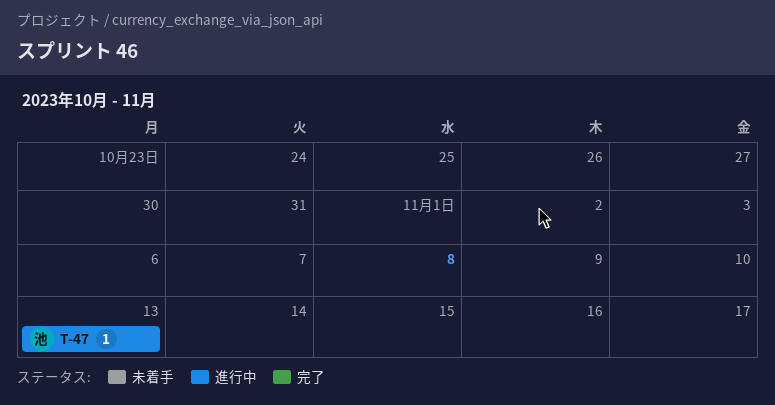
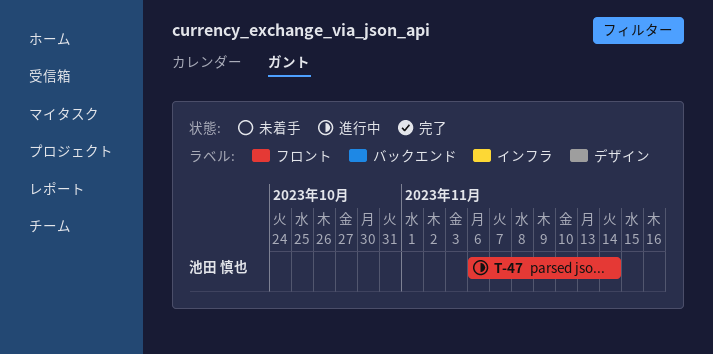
T-47, start: Nov 13 -> Nov 6
T-47, due: Nov 13 -> Nov 14

